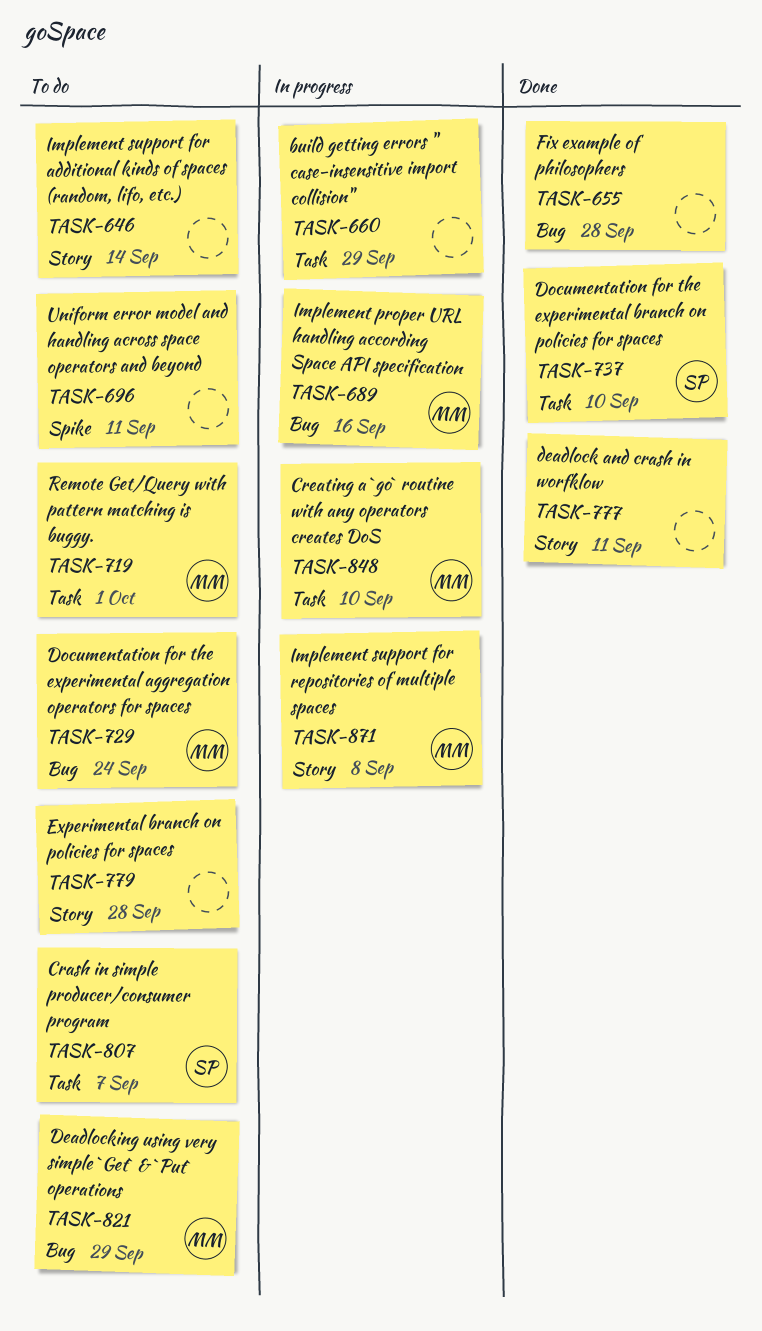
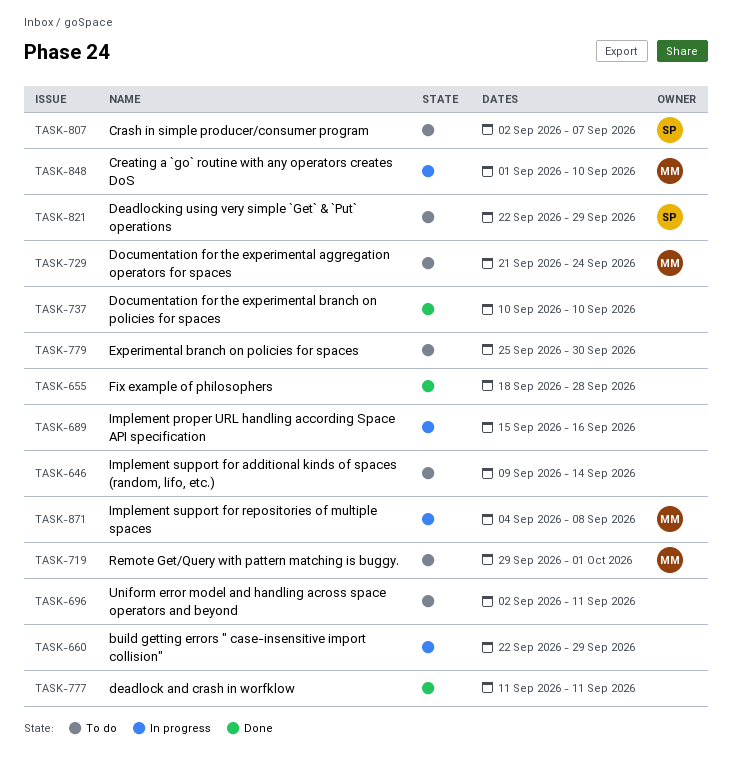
TASK-689, owner: MM -> none
TASK-737, owner: SP -> none
TASK-779, due: Sep 28 -> Sep 30
TASK-821, owner: MM -> SP

